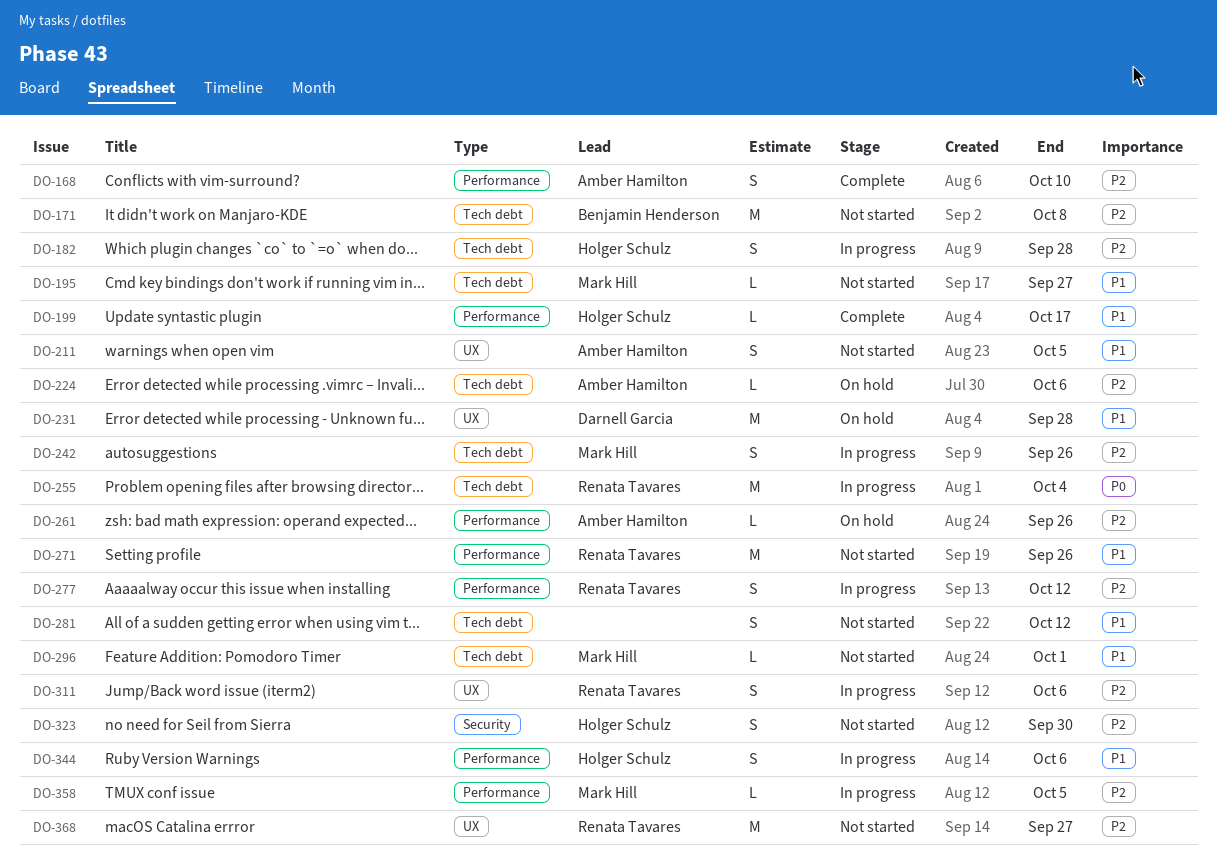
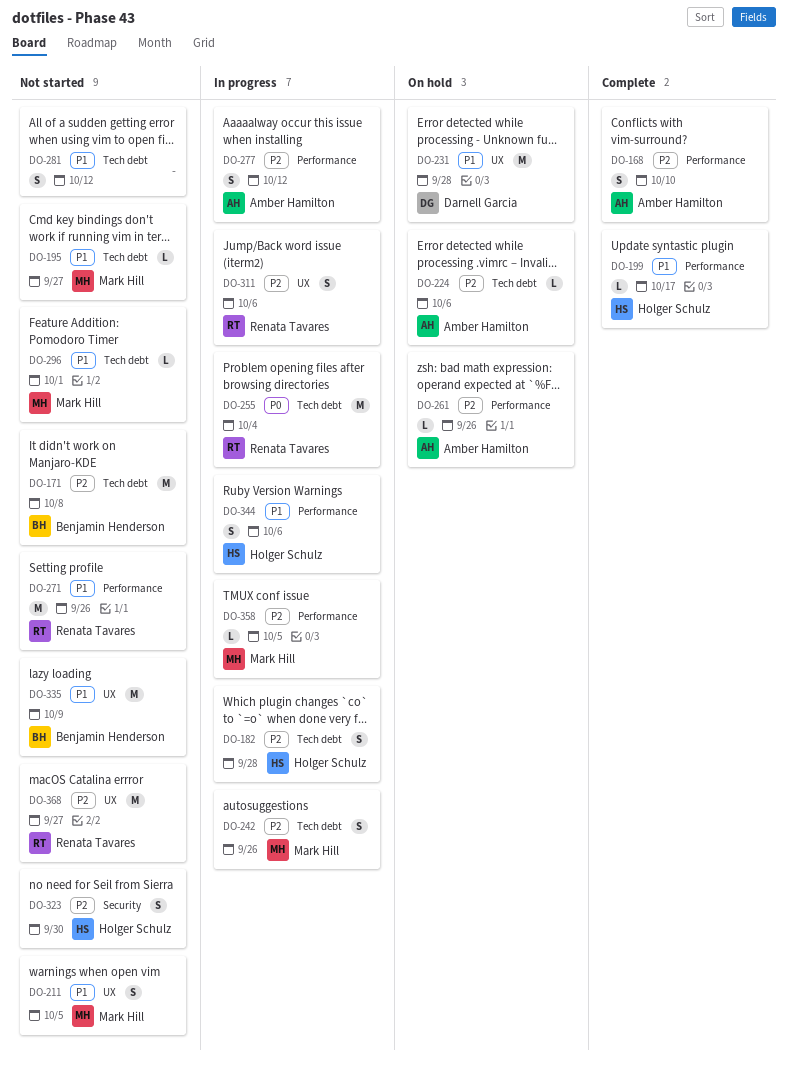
DO-211, owner: Amber Hamilton -> Mark Hill
DO-277, owner: Renata Tavares -> Amber Hamilton
DO-335: none -> present

